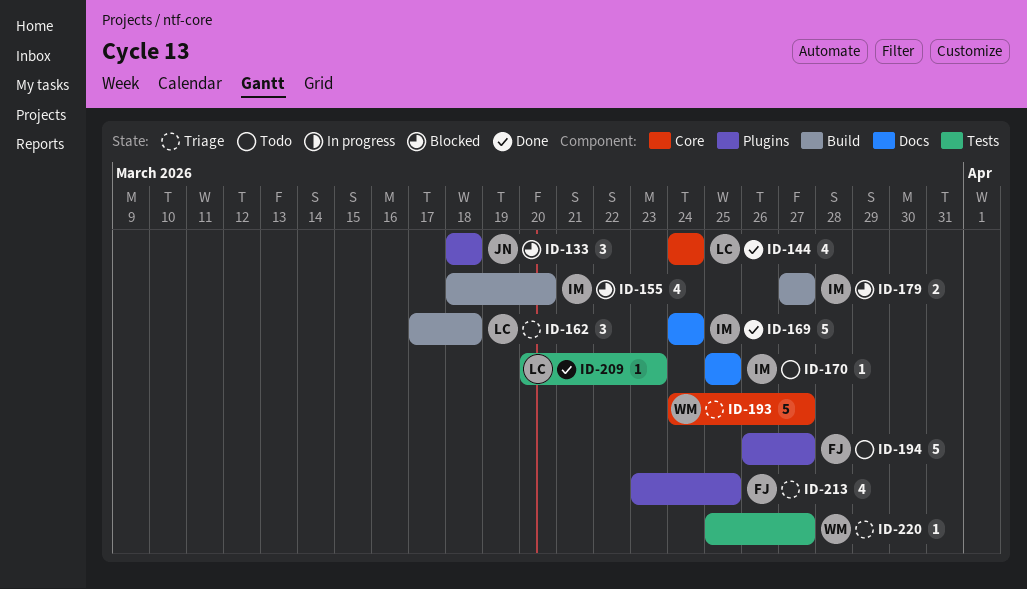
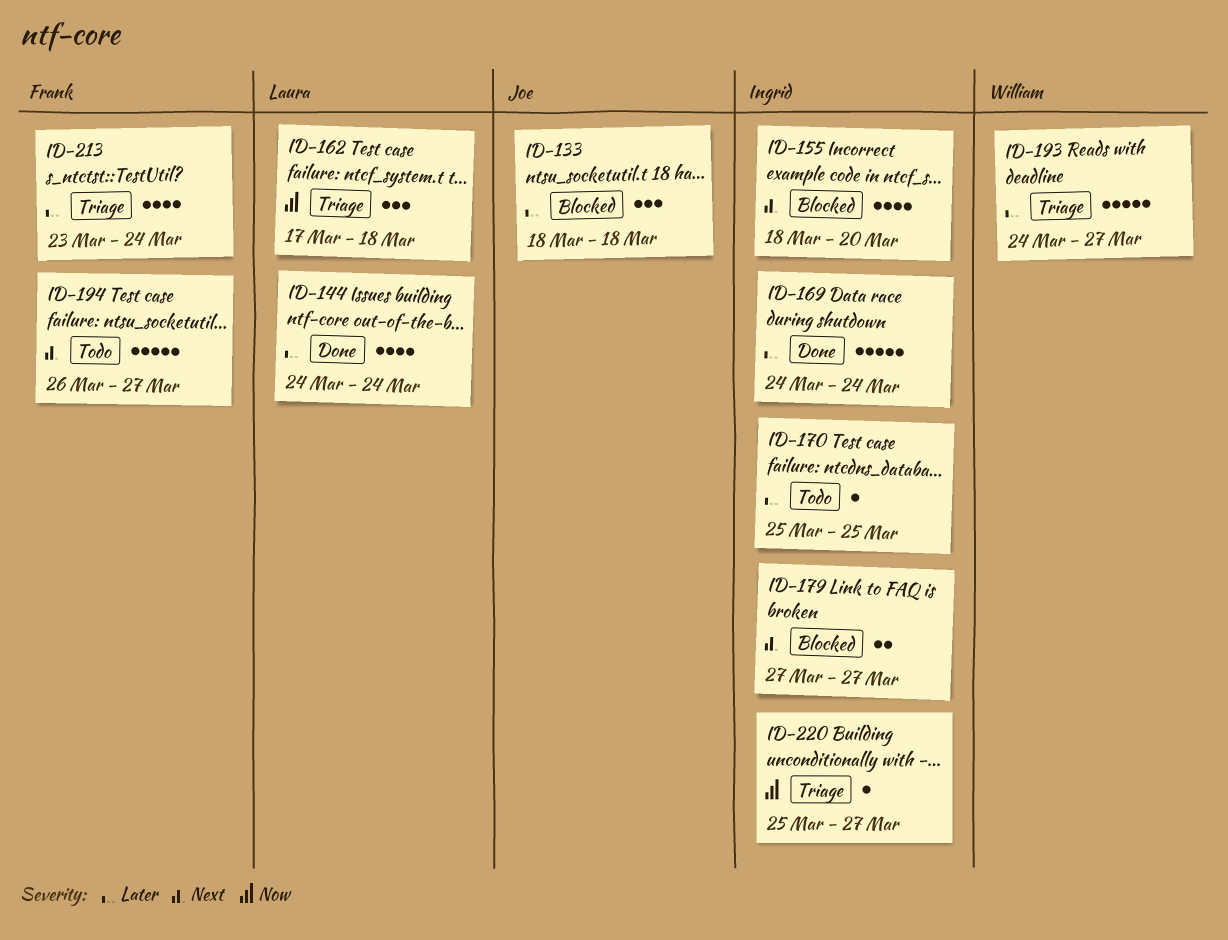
ID-209: present -> none
ID-213, due: Mar 25 -> Mar 24
ID-220, owner: William -> Ingrid

